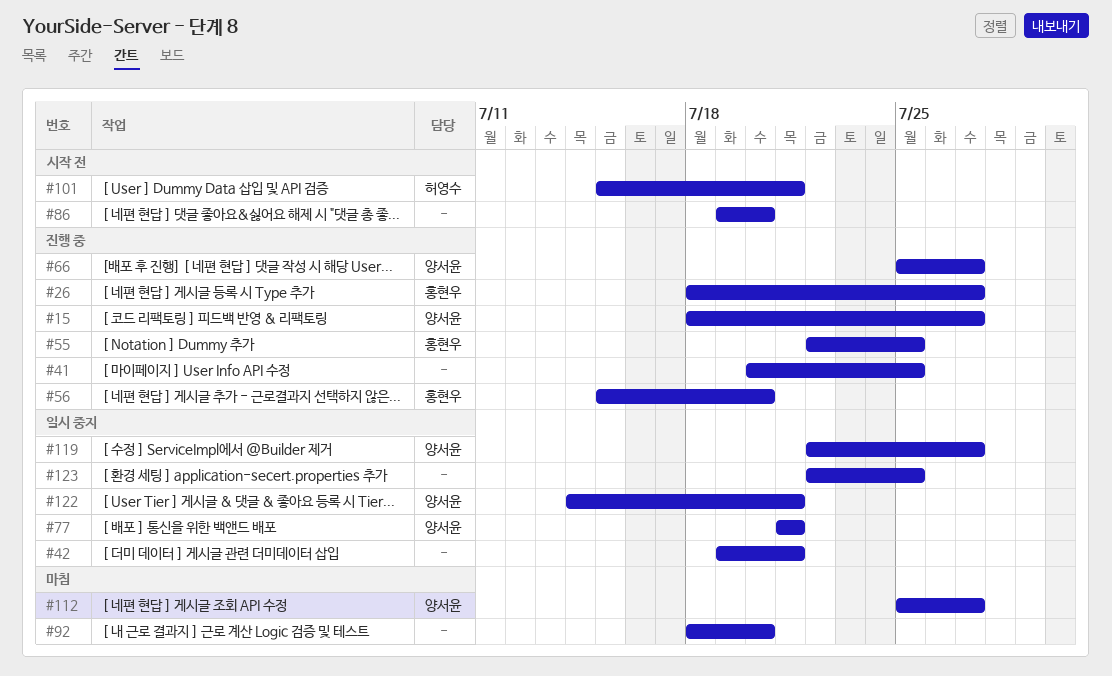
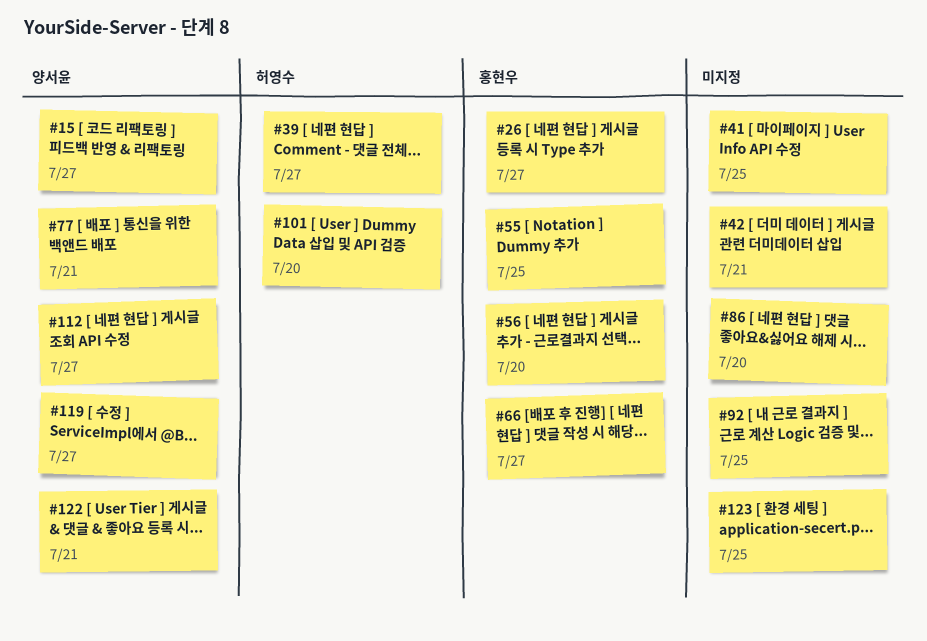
#39: none -> present
#66, owner: 양서윤 -> 홍현우
#92, due: Jul 20 -> Jul 25
#101, due: Jul 21 -> Jul 20

